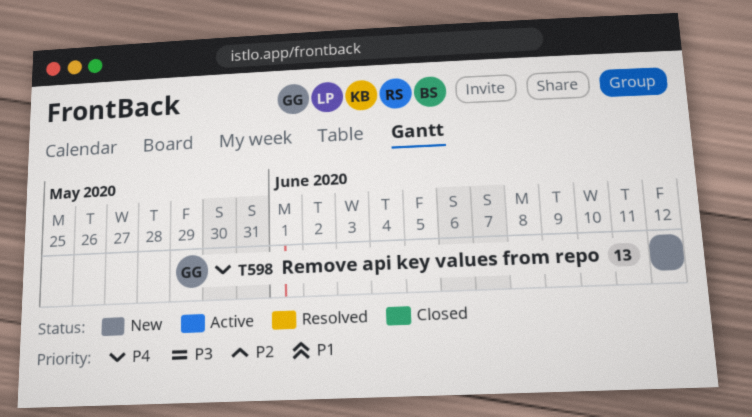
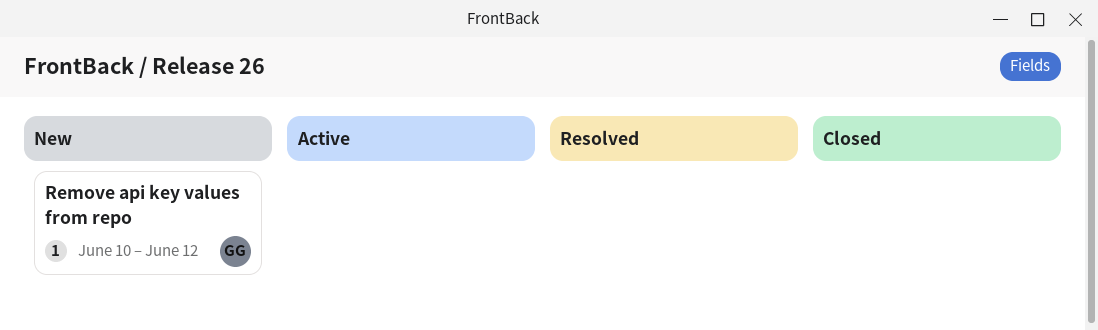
Remove api key values from repo, estimate: 13 -> 1
Remove api key values from repo, start: Jun 12 -> Jun 10

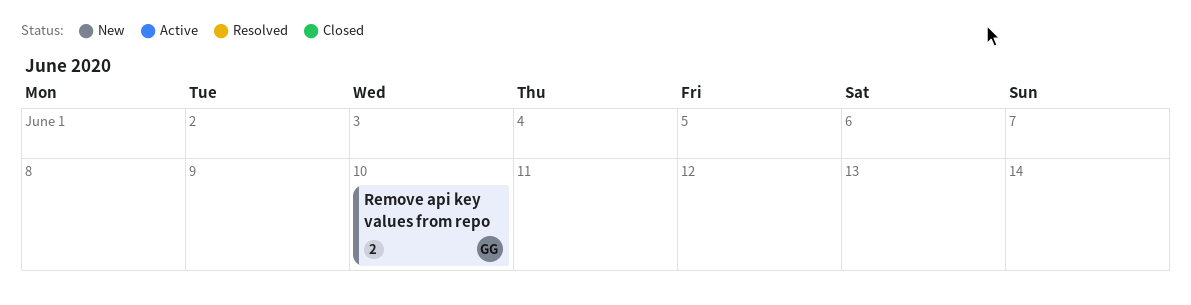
Remove api key values from repo, estimate: 1 -> 2
Remove api key values from repo, due: Jun 12 -> Jun 10

